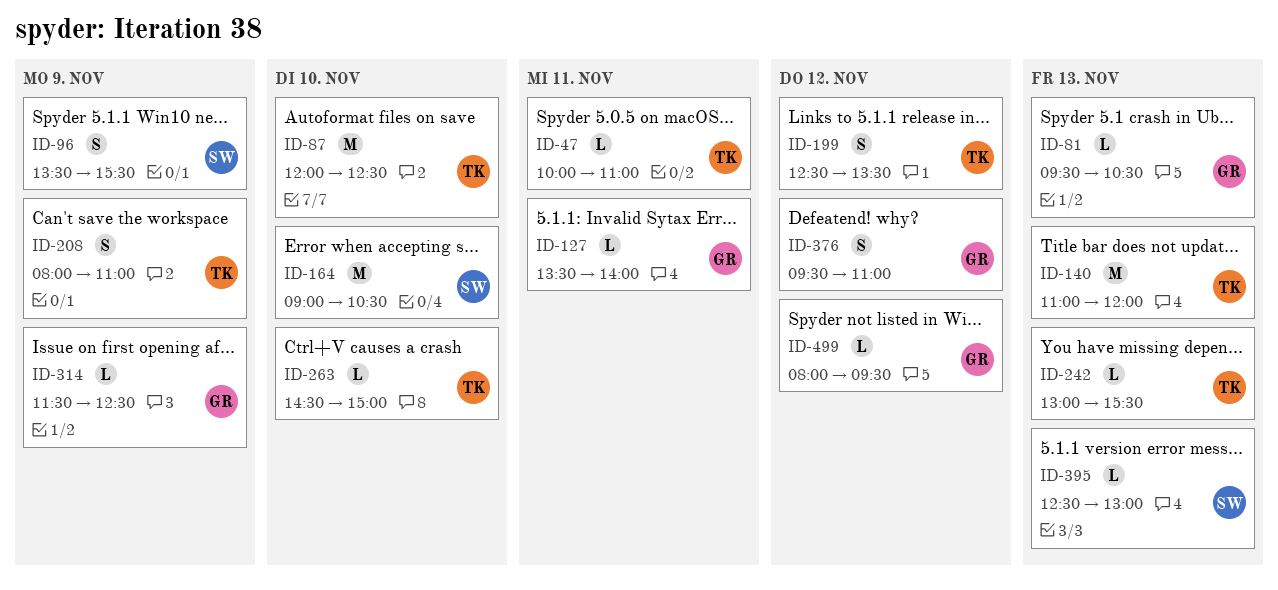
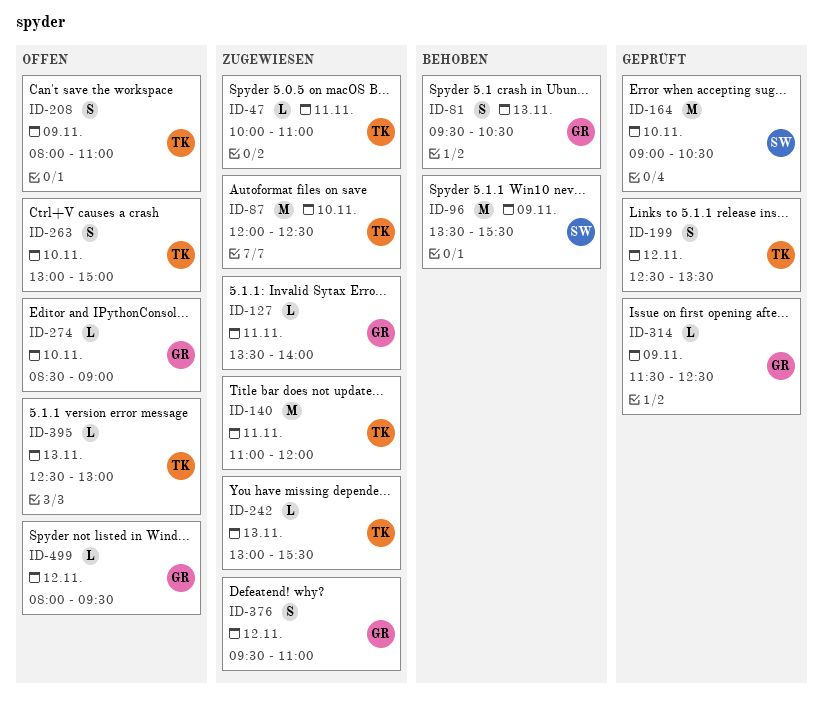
ID-81, estimate: L -> S
ID-96, estimate: S -> M
ID-140, day: Nov 13 -> Nov 11
ID-263, estimate: L -> S
ID-263, begins: 14:30 -> 13:00
ID-274: none -> present
ID-395, owner: SW -> TK

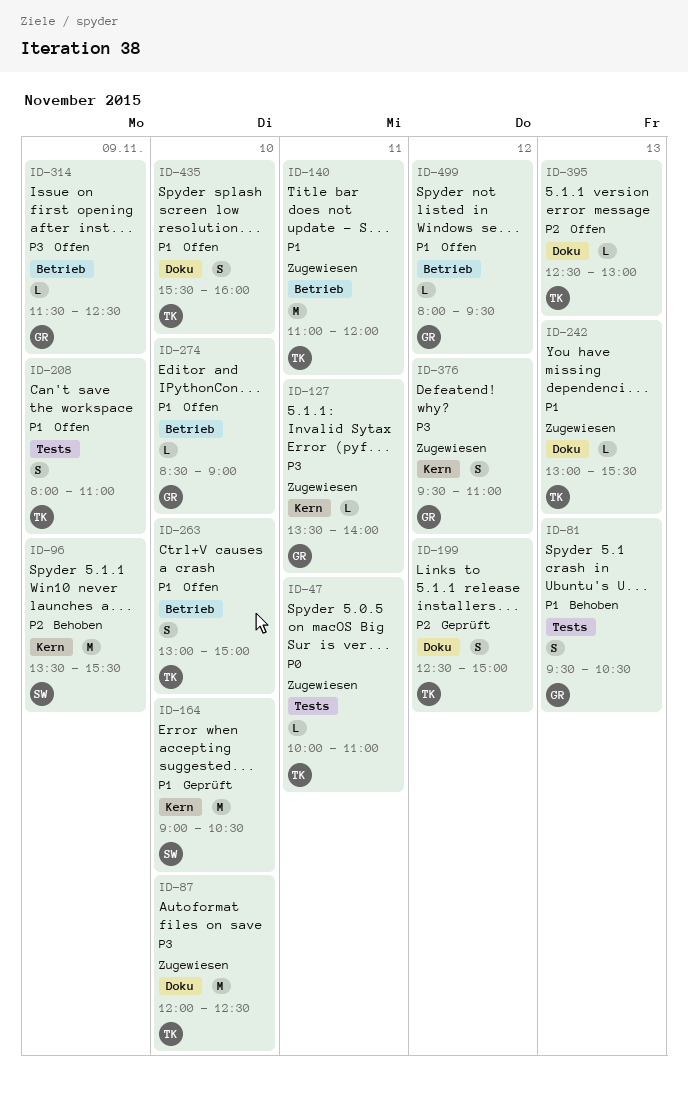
ID-199, ends: 13:30 -> 15:00
ID-314, status: Geprüft -> Offen
ID-435: none -> present

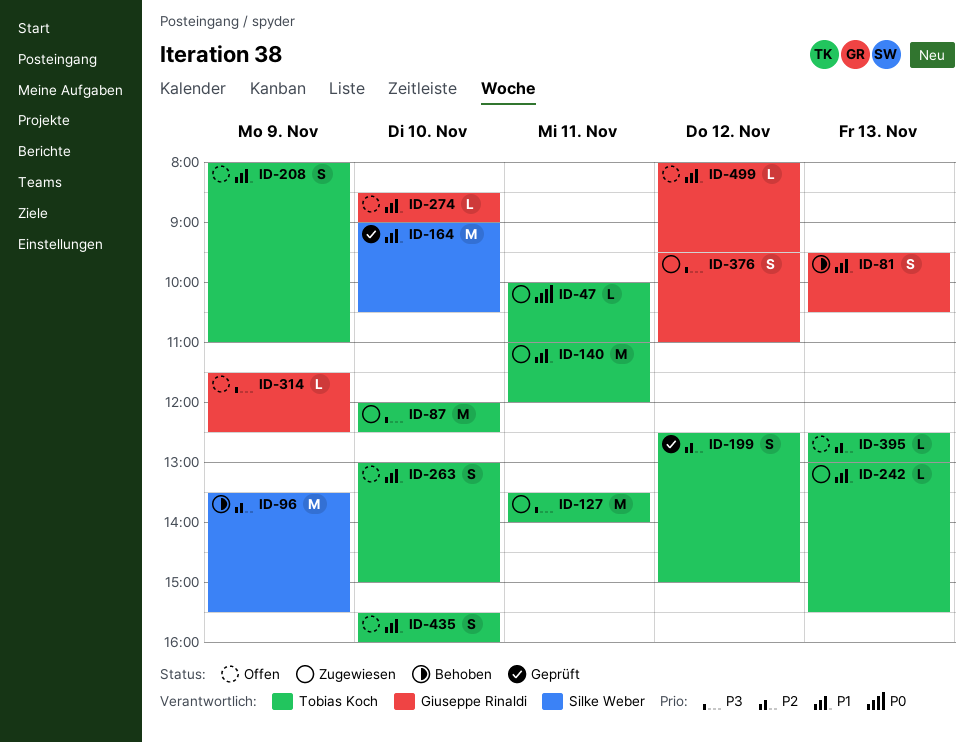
ID-127, owner: Giuseppe Rinaldi -> Tobias Koch
ID-127, estimate: L -> M

